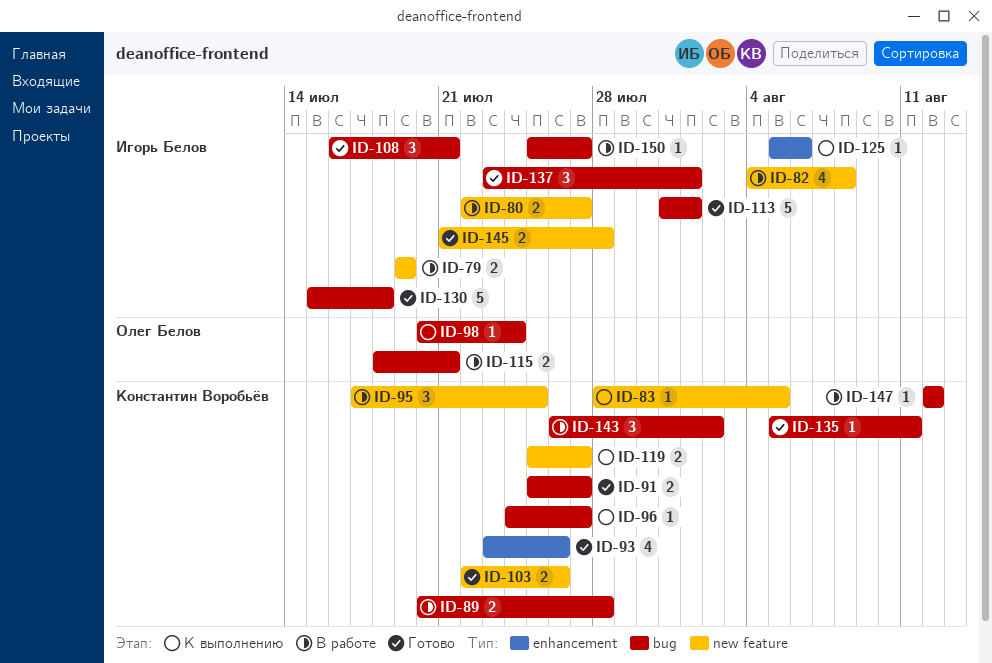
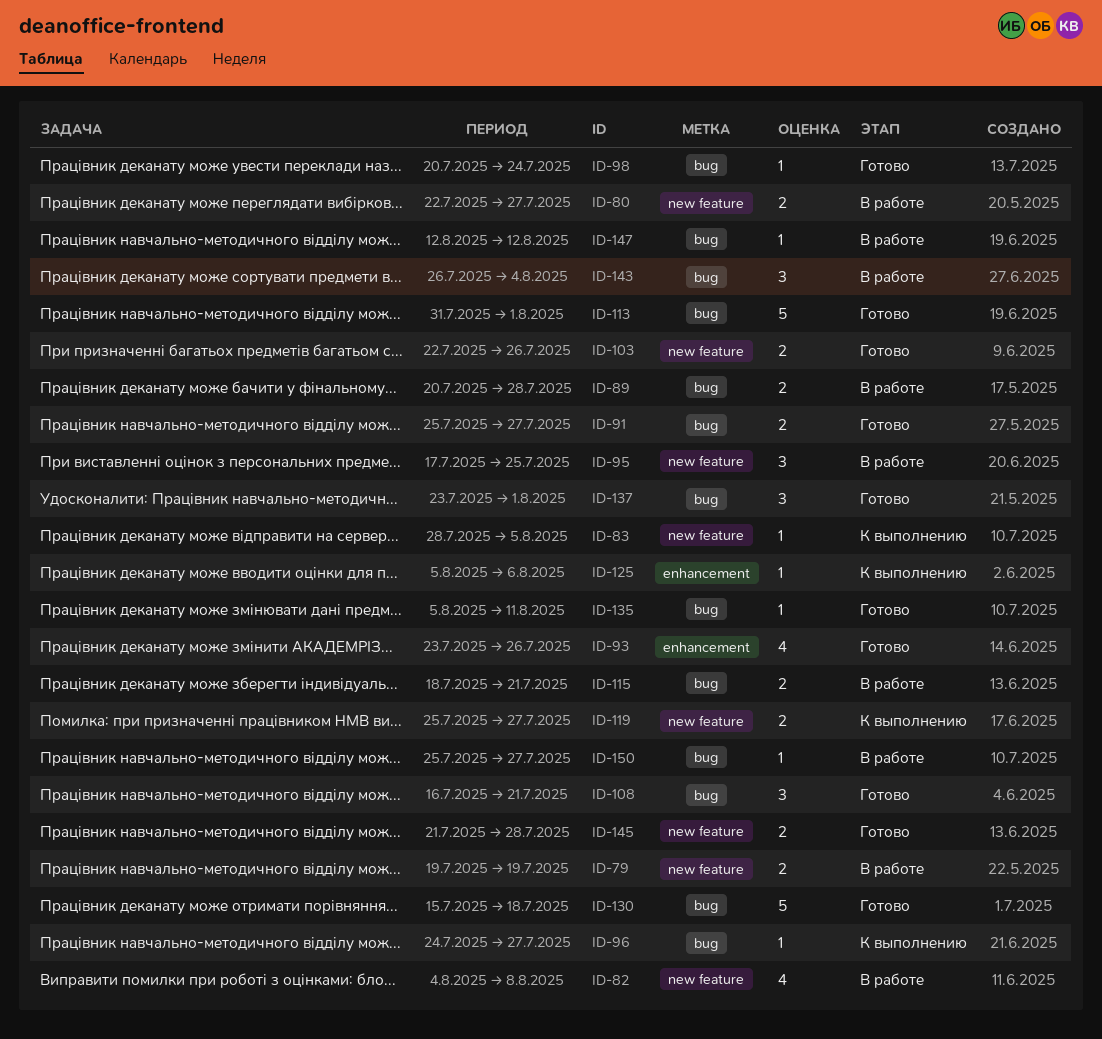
ID-98, status: К выполнению -> Готово
ID-143, due: Aug 2 -> Aug 4

